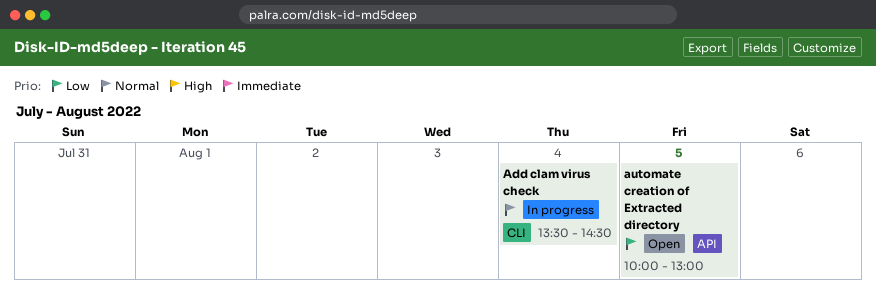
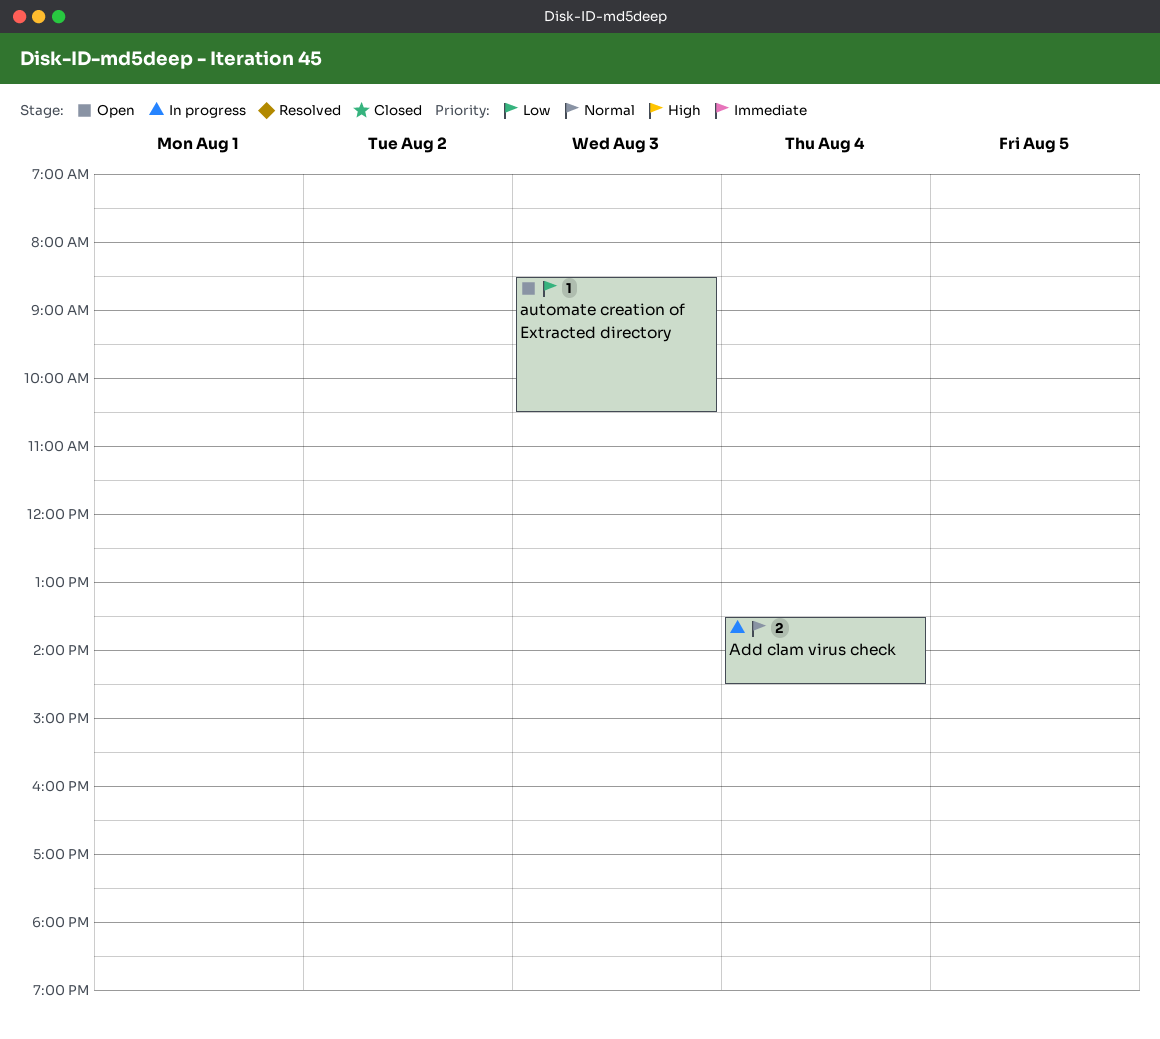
automate creation of Extracted directory, day: Aug 5 -> Aug 3
automate creation of Extracted directory, begins: 10:00 -> 08:30
automate creation of Extracted directory, ends: 13:00 -> 10:30

